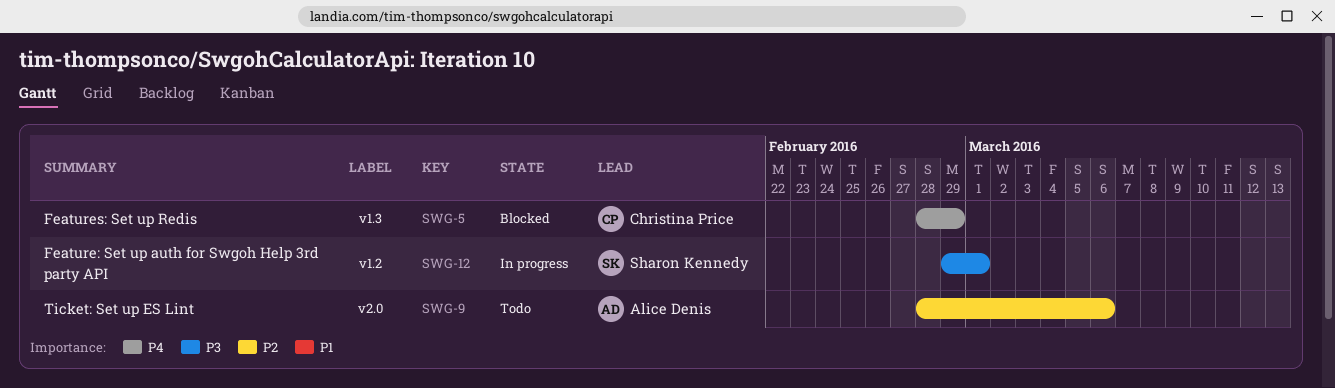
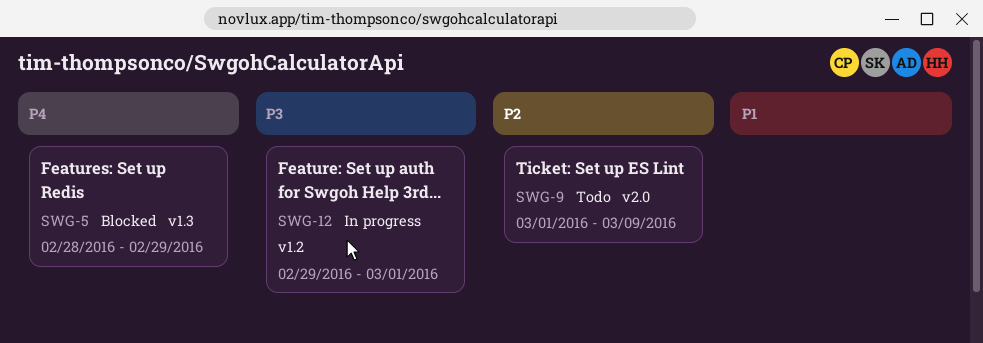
SWG-9, start: Feb 28 -> Mar 1
SWG-9, due: Mar 6 -> Mar 9

